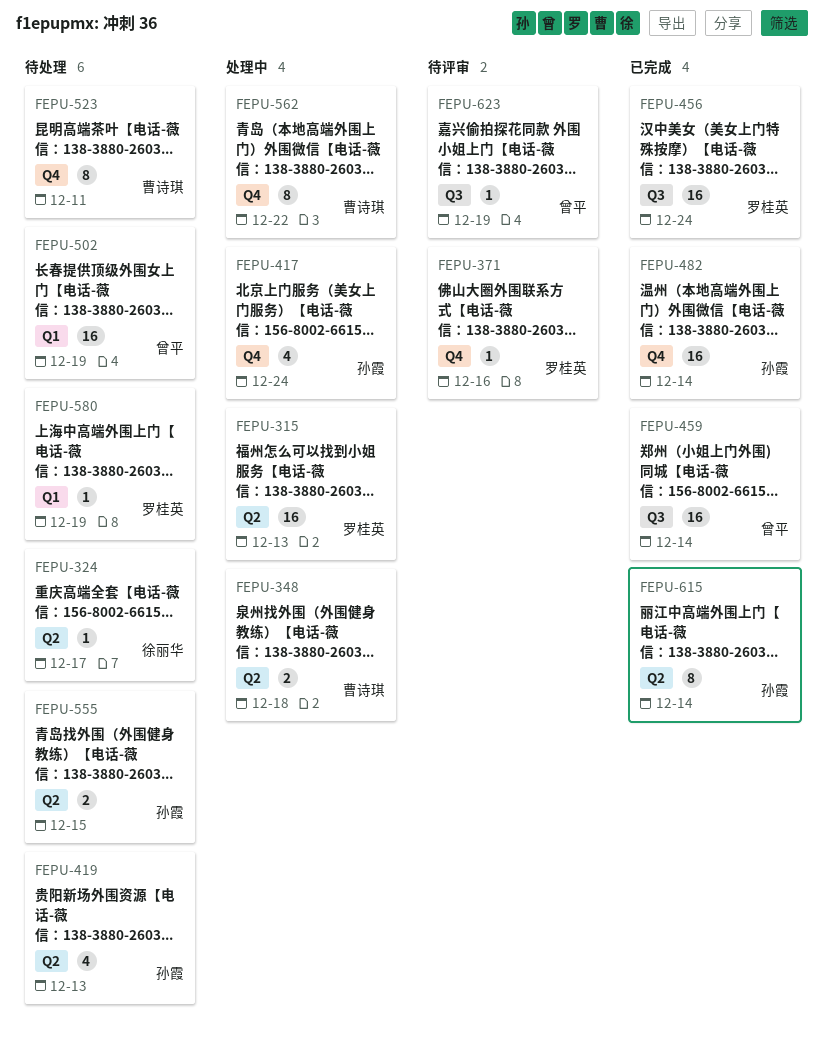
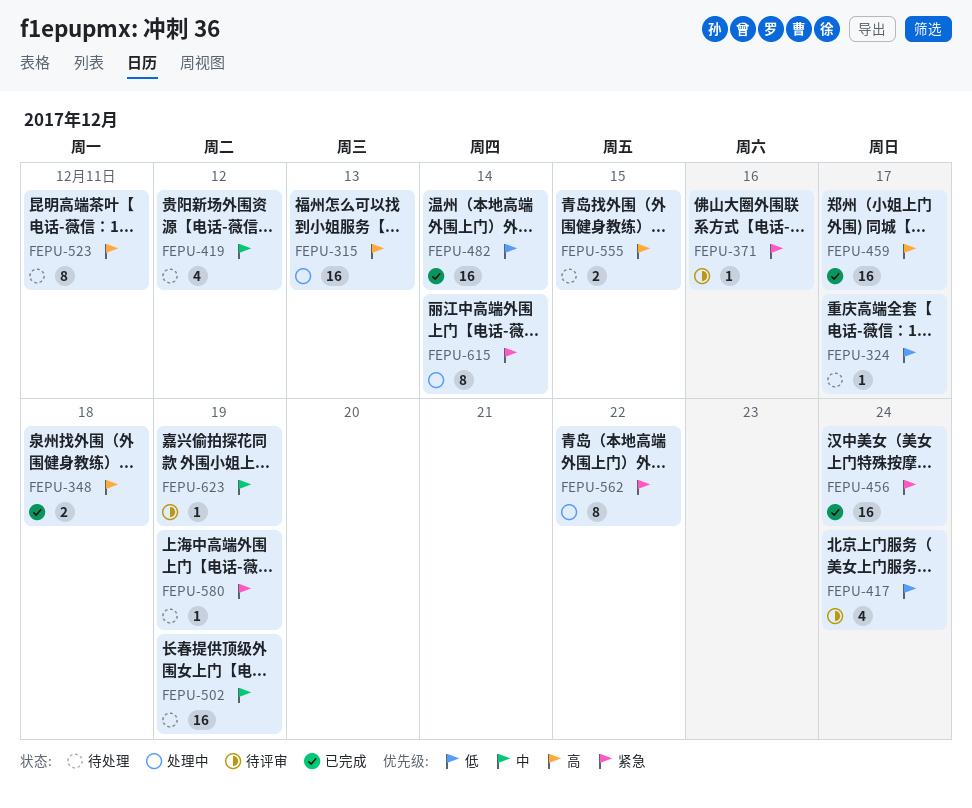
FEPU-348, status: 处理中 -> 已完成
FEPU-417, status: 处理中 -> 待评审
FEPU-419, due: Dec 13 -> Dec 12
FEPU-459, due: Dec 14 -> Dec 17
FEPU-615, status: 已完成 -> 处理中

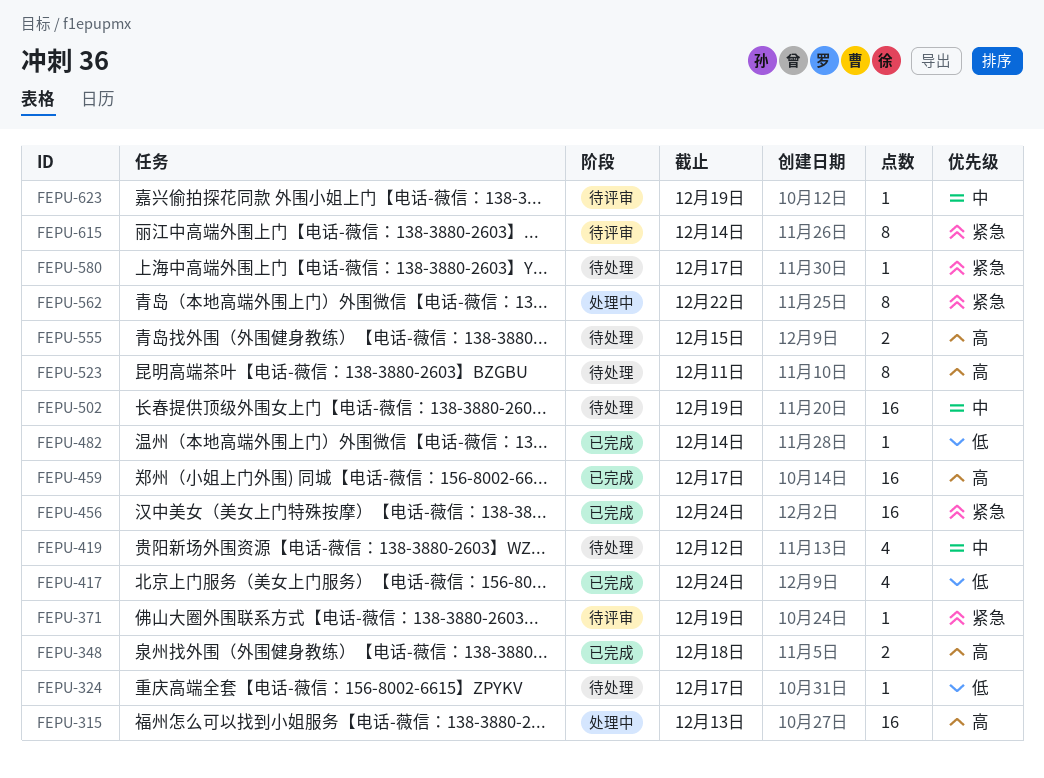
FEPU-371, due: Dec 16 -> Dec 19
FEPU-417, status: 待评审 -> 已完成
FEPU-482, estimate: 16 -> 1
FEPU-580, due: Dec 19 -> Dec 17
FEPU-615, status: 处理中 -> 待评审

